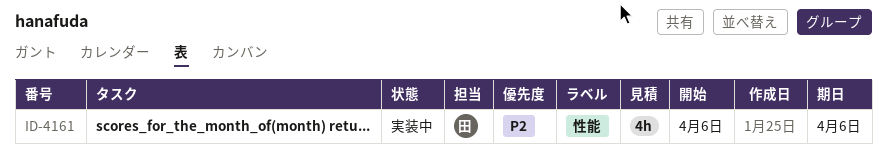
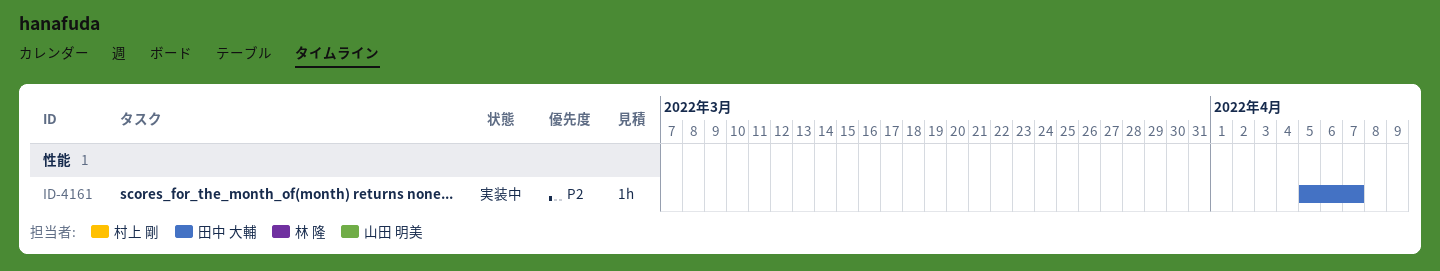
ID-4161, estimate: 4h -> 1h
ID-4161, start: Apr 6 -> Apr 5
ID-4161, due: Apr 6 -> Apr 7

